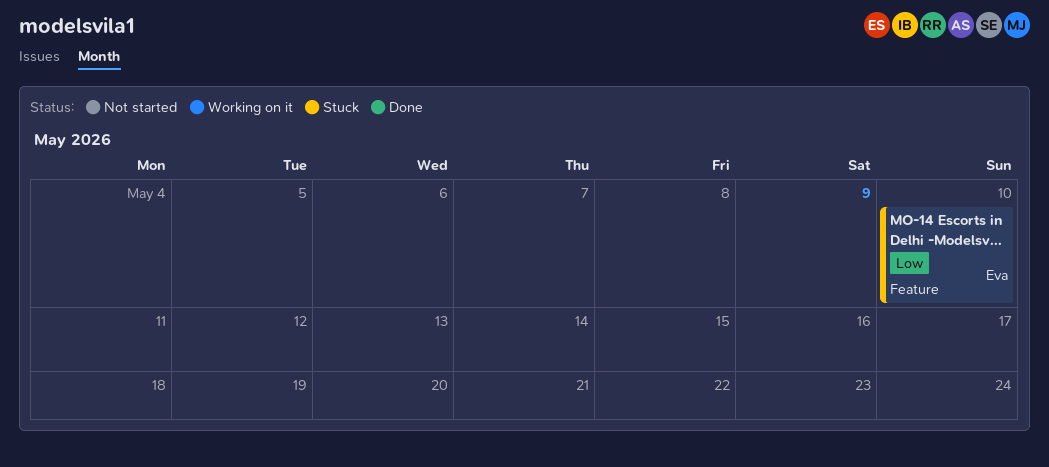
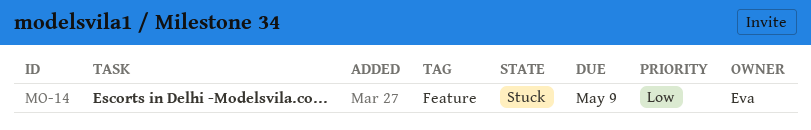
MO-14, due: May 10 -> May 9

